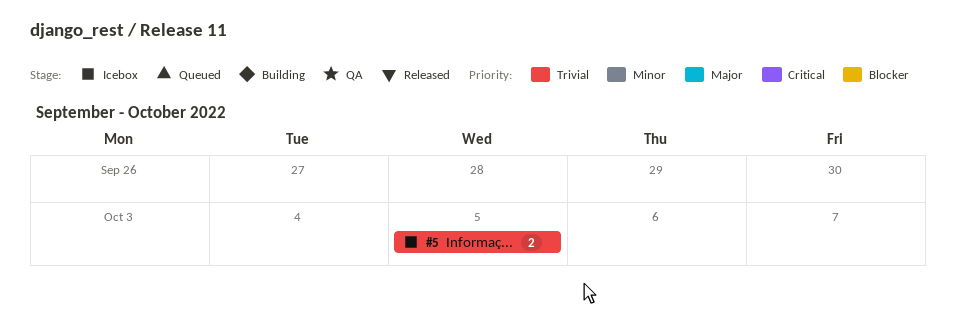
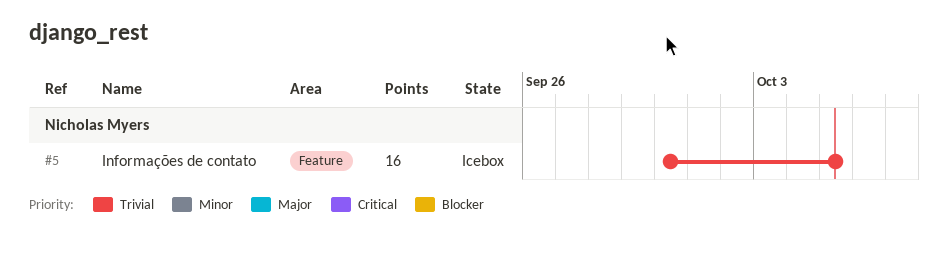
#5, estimate: 2 -> 16
#5, start: Oct 5 -> Sep 30

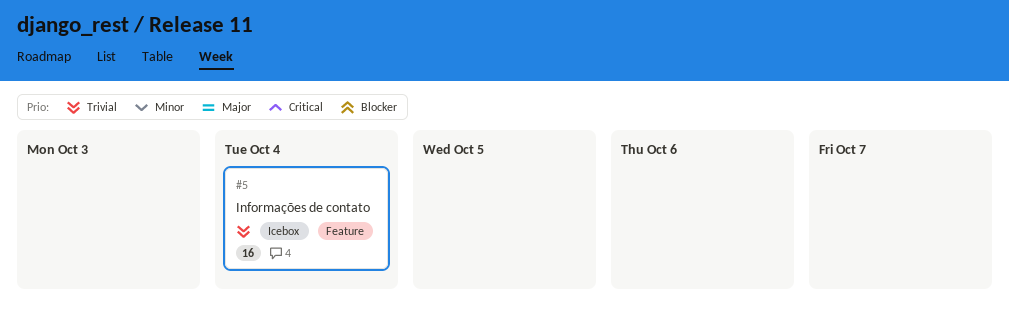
#5, due: Oct 5 -> Oct 4

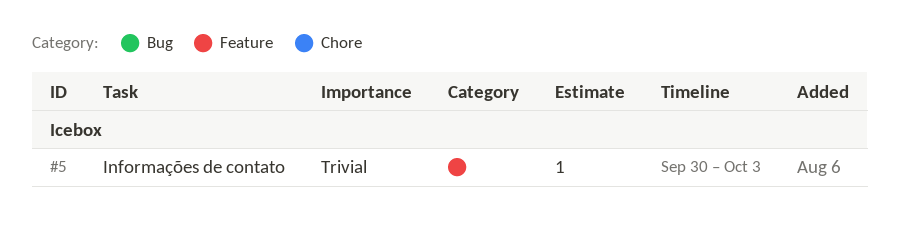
#5, estimate: 16 -> 1
#5, due: Oct 4 -> Oct 3

